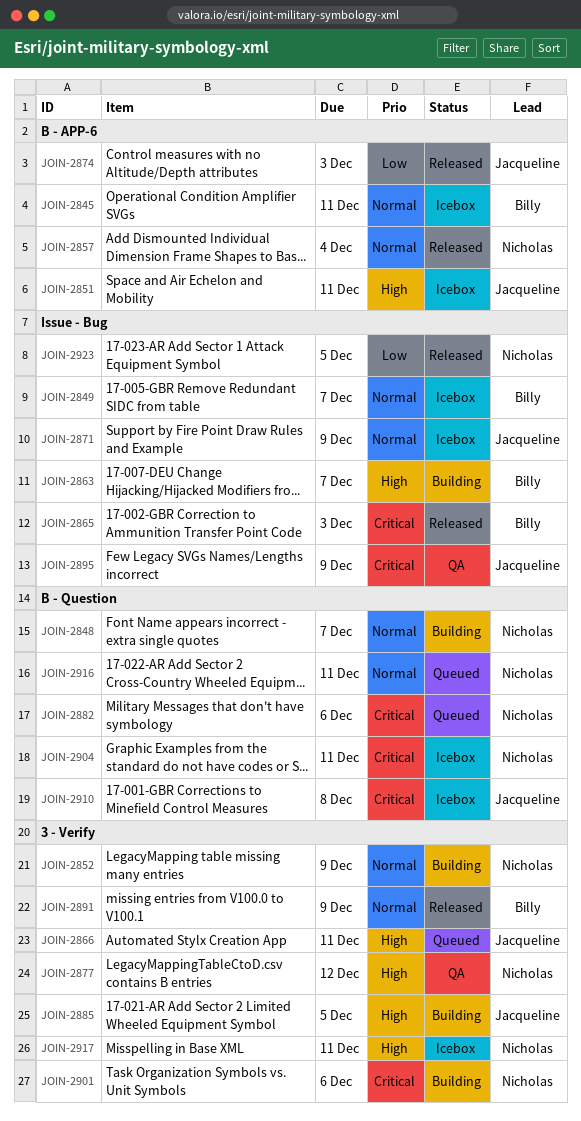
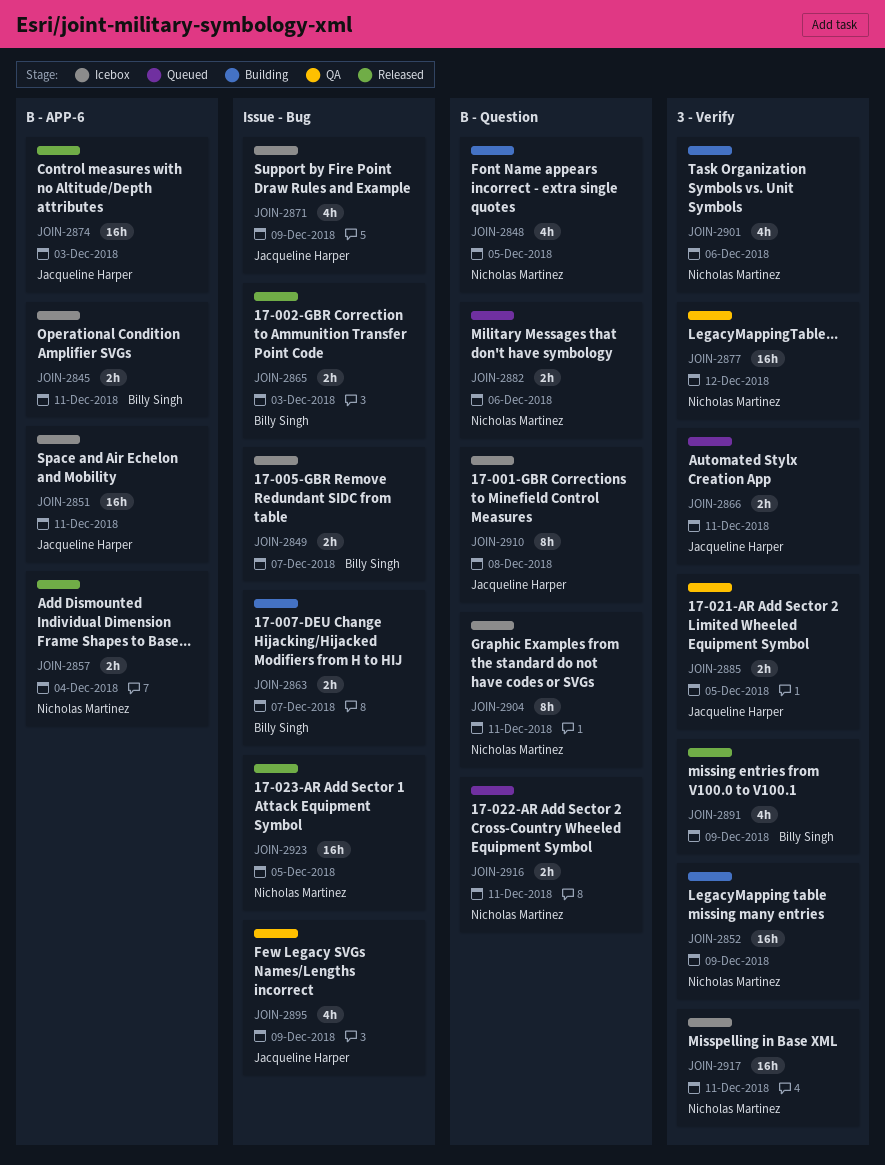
JOIN-2848, due: Dec 7 -> Dec 5
JOIN-2885, status: Building -> QA

